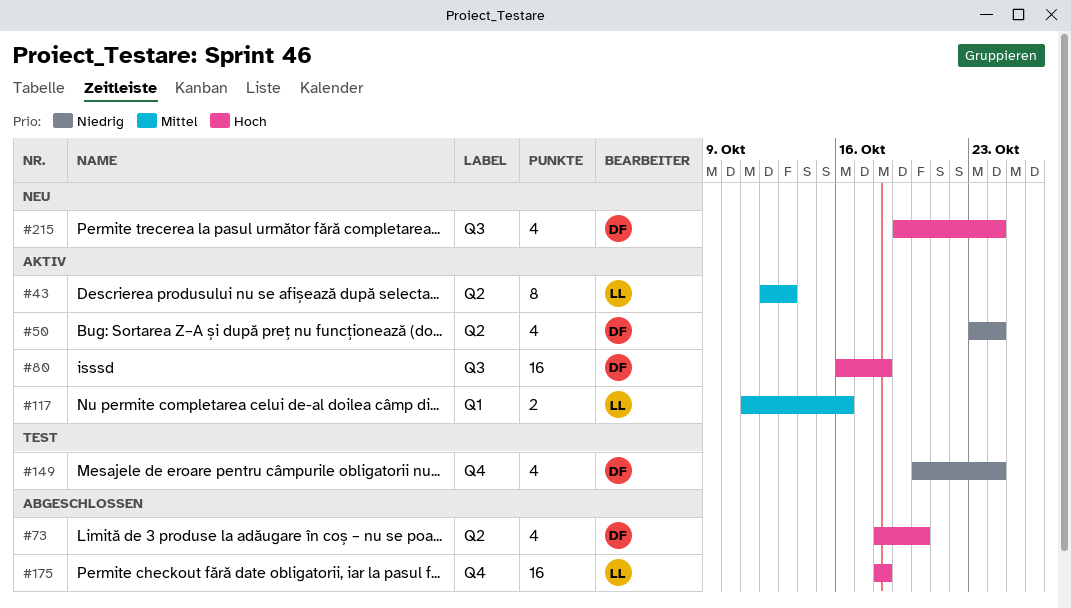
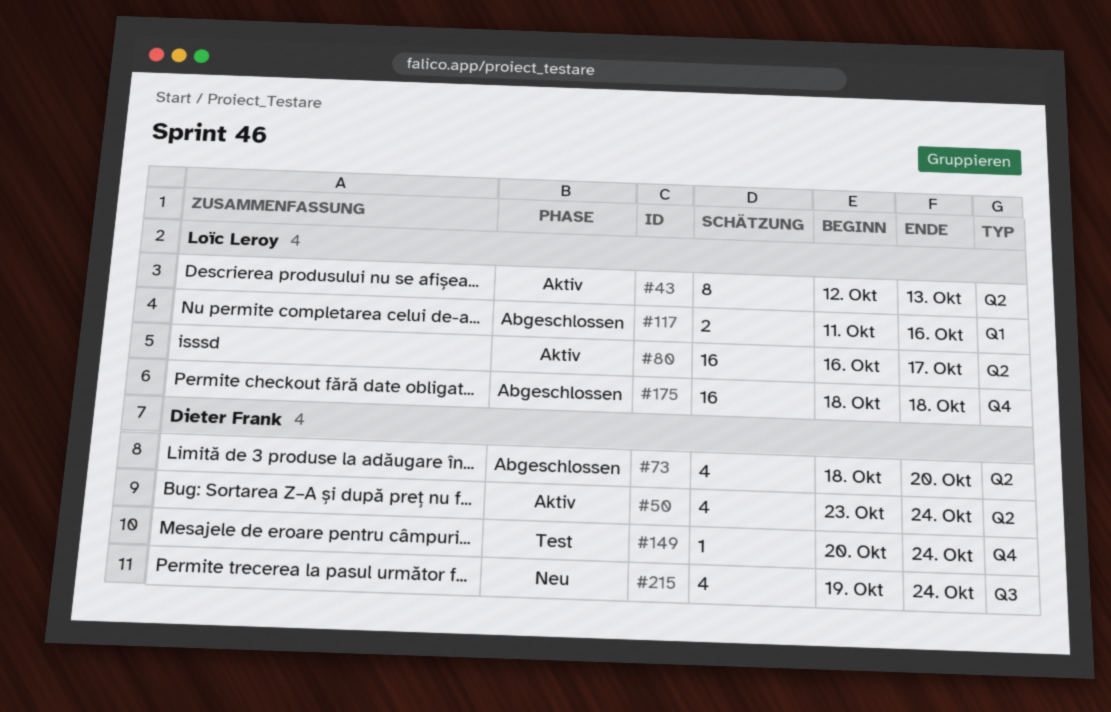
#80, owner: Dieter Frank -> Loïc Leroy
#80, label: Q3 -> Q2
#80, due: Oct 18 -> Oct 17
#117, status: Aktiv -> Abgeschlossen
#149, estimate: 4 -> 1

